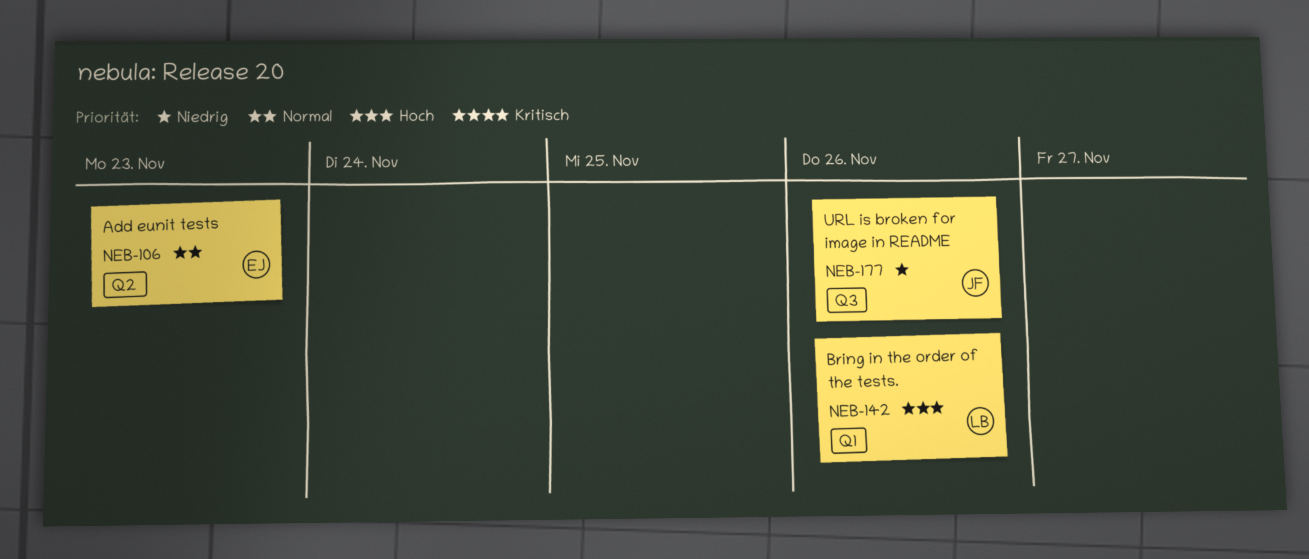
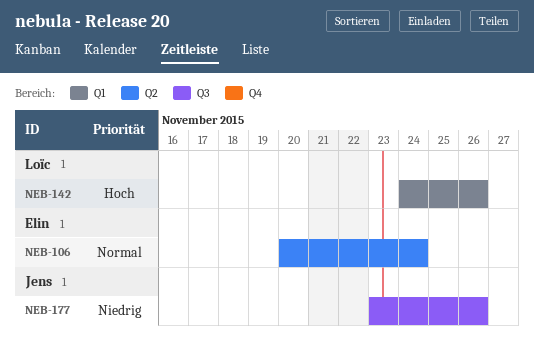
NEB-106, due: Nov 23 -> Nov 24

